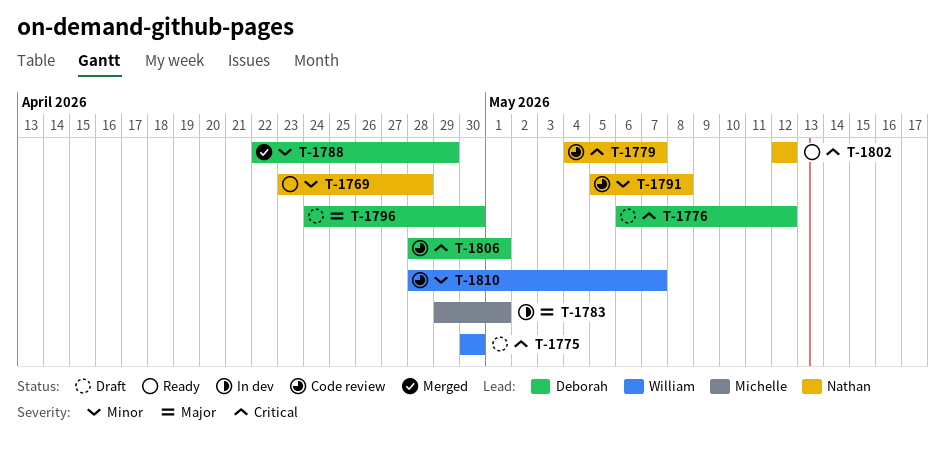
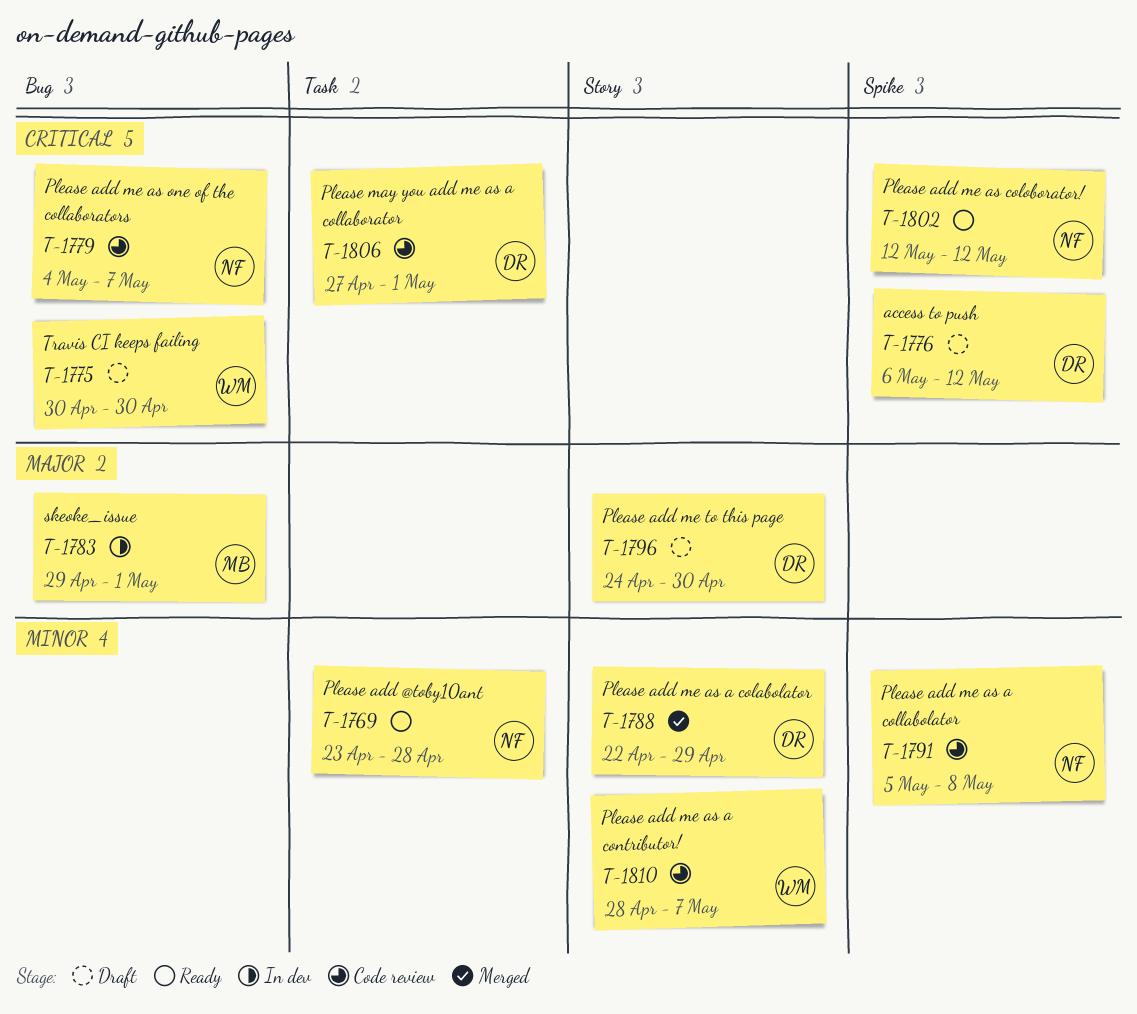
T-1806, start: Apr 28 -> Apr 27

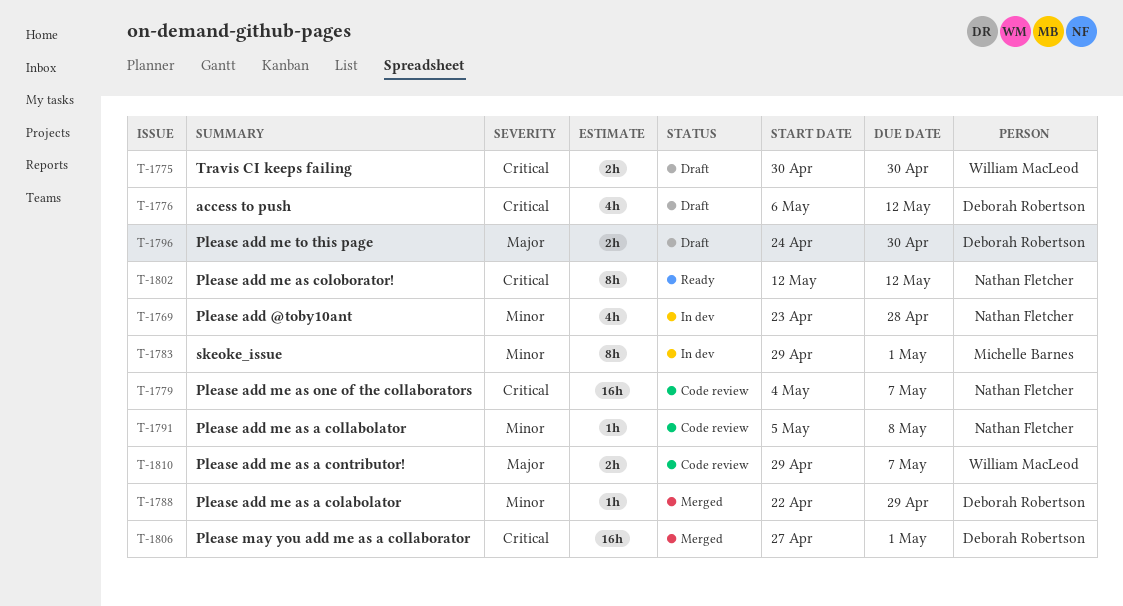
T-1769, status: Ready -> In dev
T-1783, priority: Major -> Minor
T-1806, status: Code review -> Merged
T-1810, priority: Minor -> Major
T-1810, start: Apr 28 -> Apr 29

